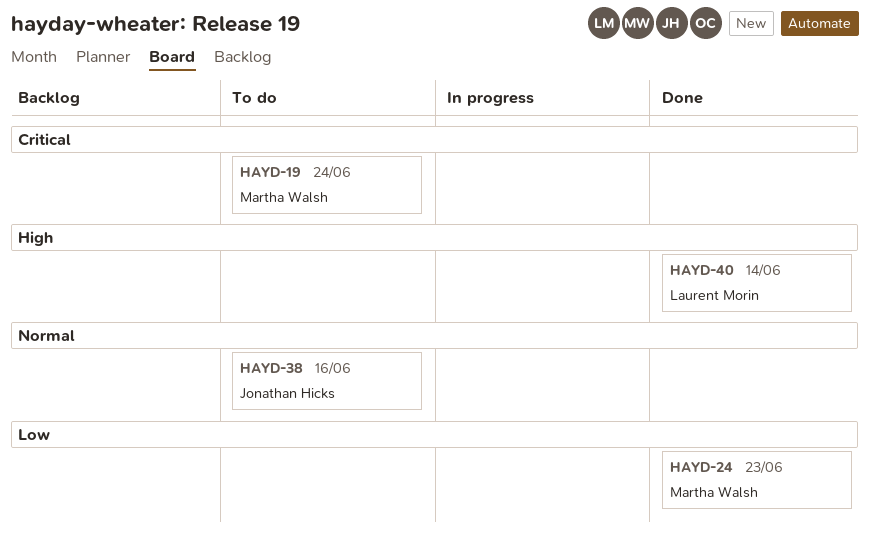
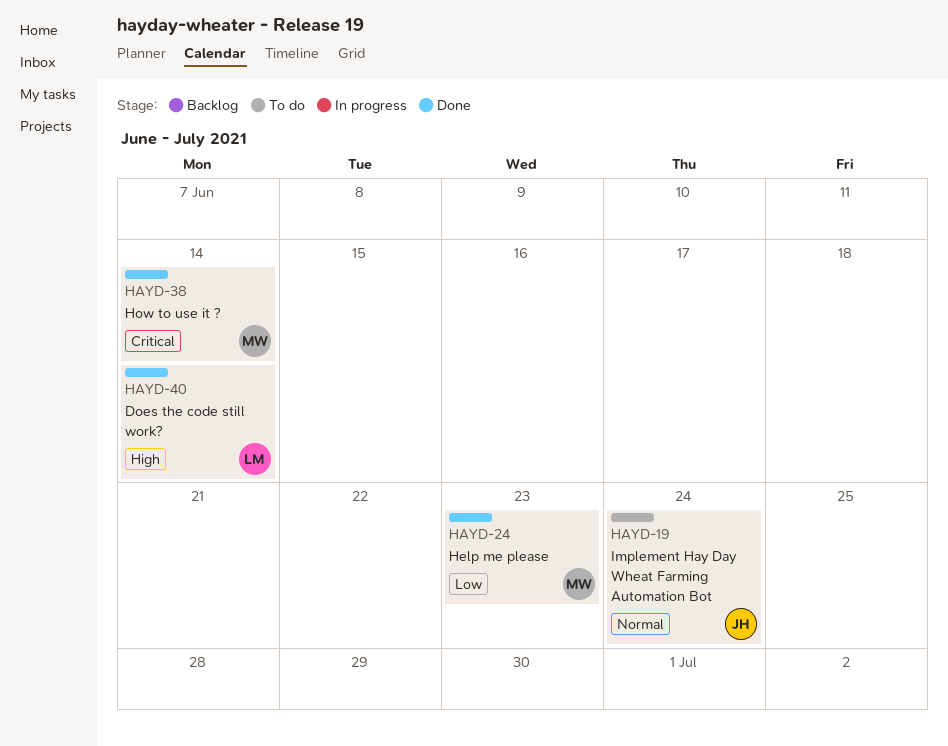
HAYD-19, owner: Martha Walsh -> Jonathan Hicks
HAYD-19, priority: Critical -> Normal
HAYD-38, status: To do -> Done
HAYD-38, owner: Jonathan Hicks -> Martha Walsh
HAYD-38, priority: Normal -> Critical
HAYD-38, due: Jun 16 -> Jun 14

